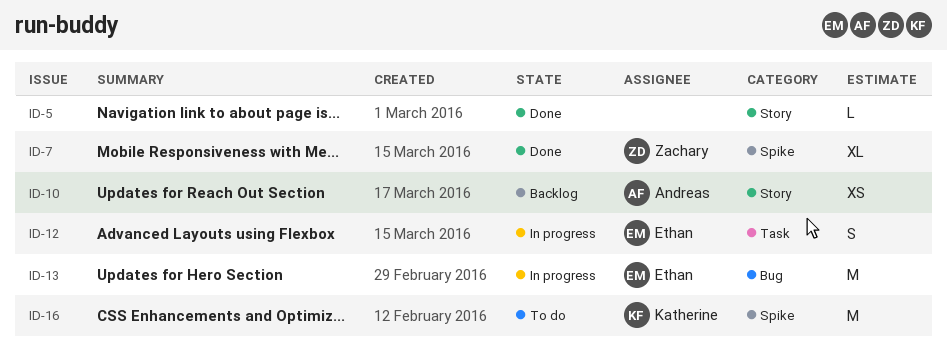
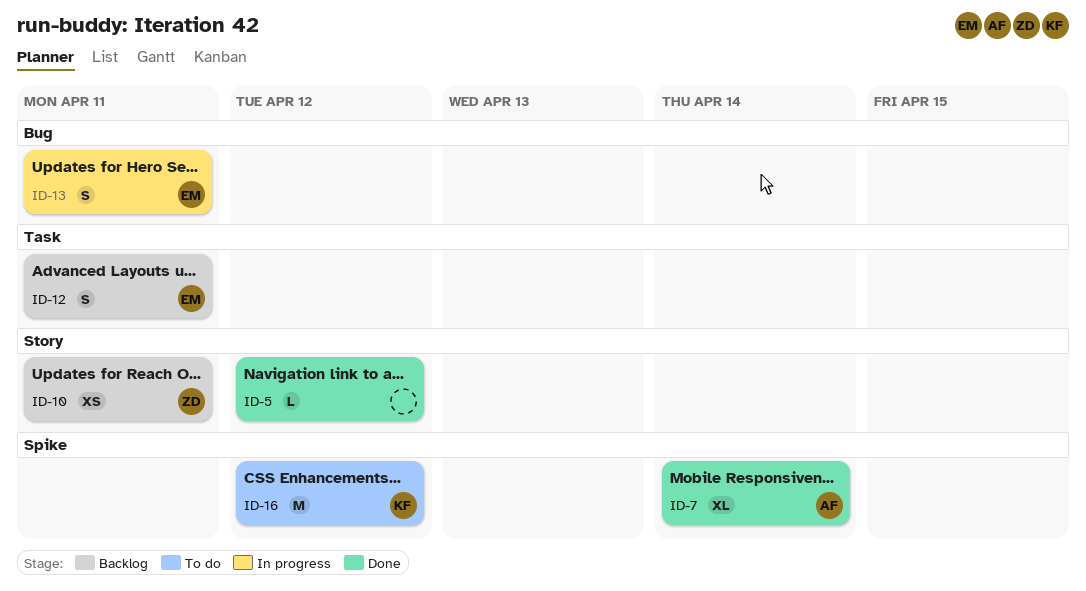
ID-7, owner: Zachary -> Andreas
ID-10, owner: Andreas -> Zachary
ID-12, status: In progress -> Backlog
ID-13, estimate: M -> S

